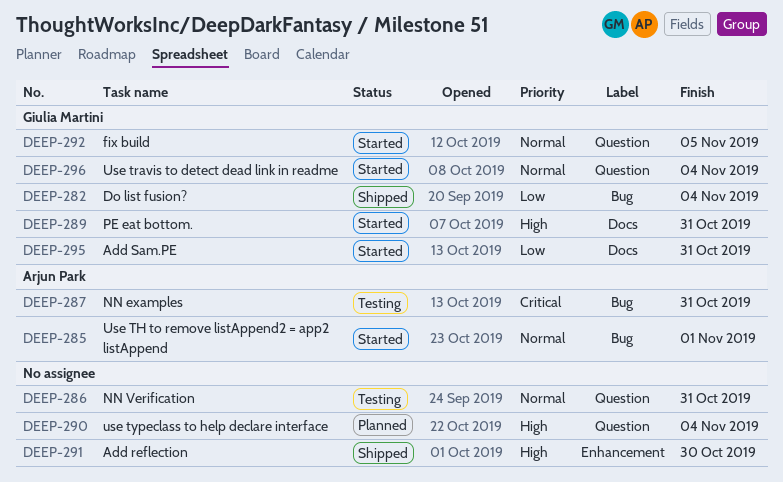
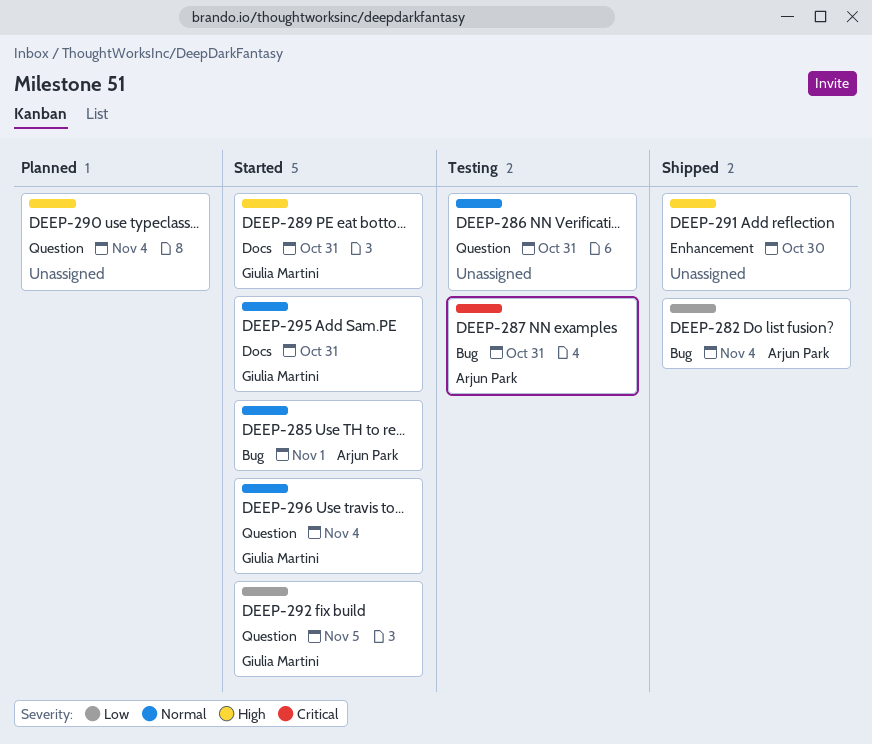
DEEP-282, owner: Giulia Martini -> Arjun Park
DEEP-292, priority: Normal -> Low
DEEP-295, priority: Low -> Normal

